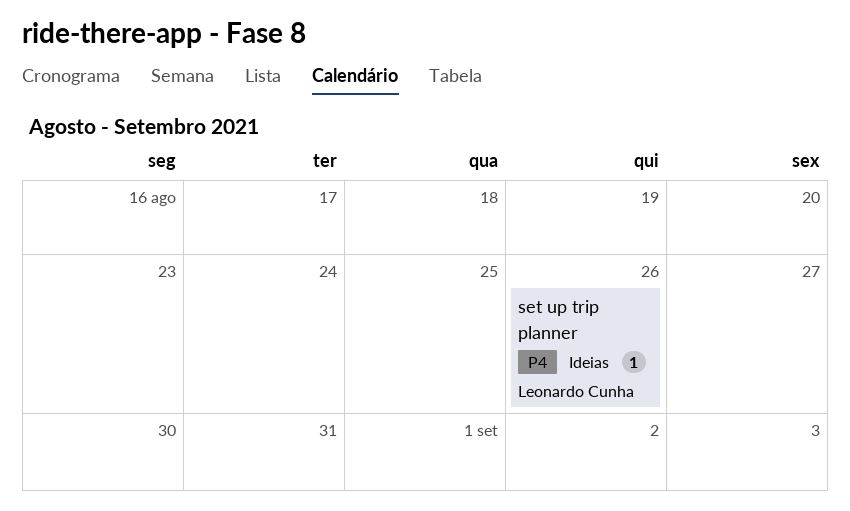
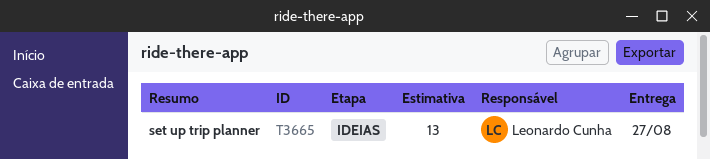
set up trip planner, estimate: 1 -> 13
set up trip planner, due: Aug 26 -> Aug 27

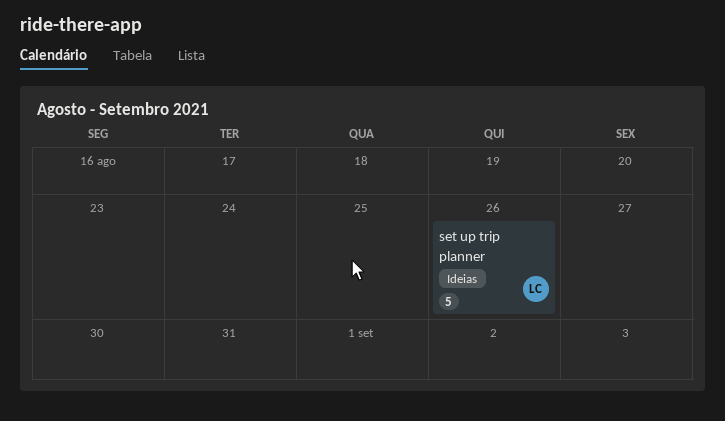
set up trip planner, estimate: 13 -> 5
set up trip planner, due: Aug 27 -> Aug 26

